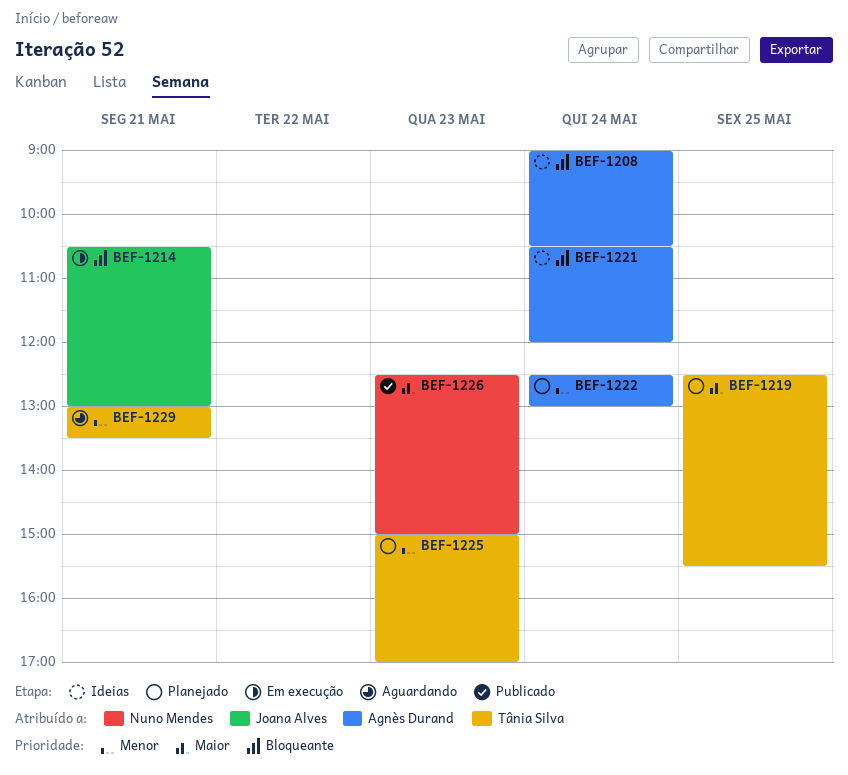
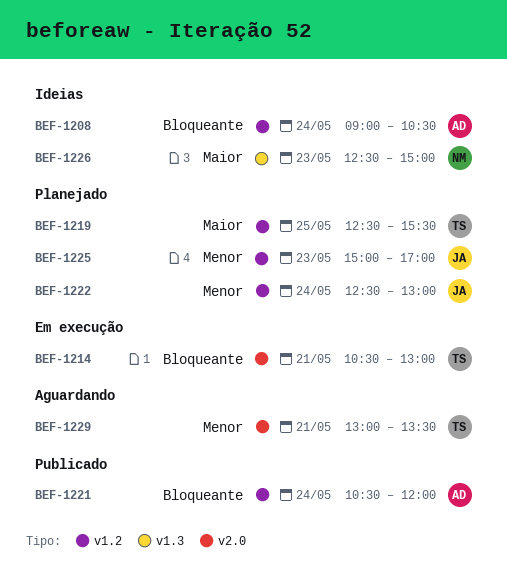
BEF-1214, owner: Joana Alves -> Tânia Silva
BEF-1221, status: Ideias -> Publicado
BEF-1222, owner: Agnès Durand -> Joana Alves
BEF-1225, owner: Tânia Silva -> Joana Alves
BEF-1226, status: Publicado -> Ideias

